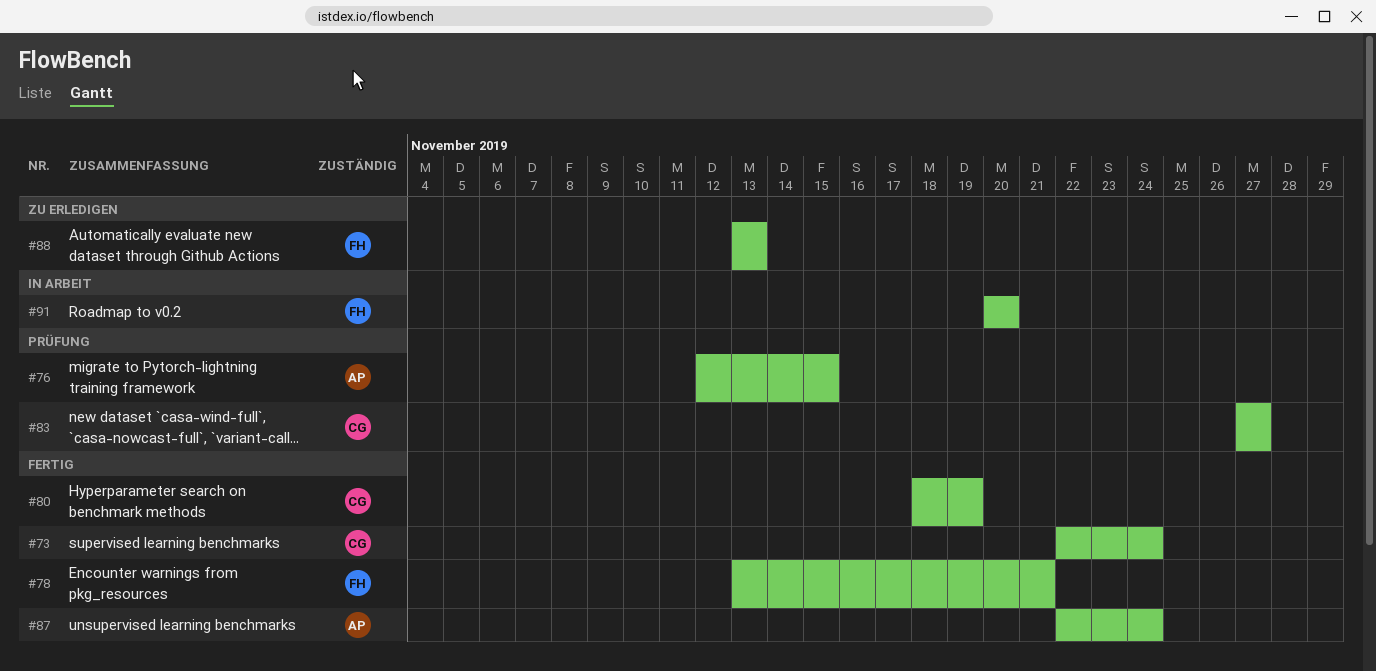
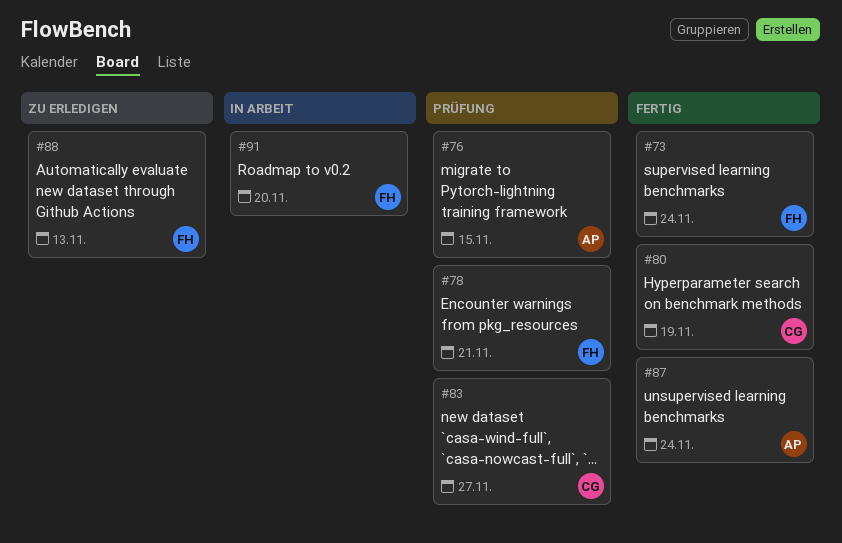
#73, owner: CG -> FH
#78, status: Fertig -> Prüfung

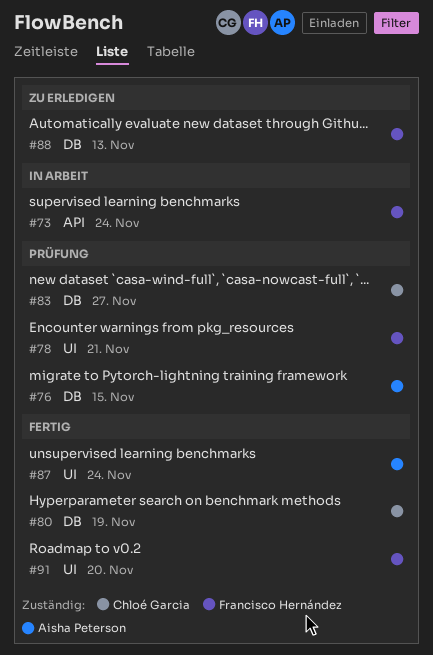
#73, status: Fertig -> In Arbeit
#91, status: In Arbeit -> Fertig

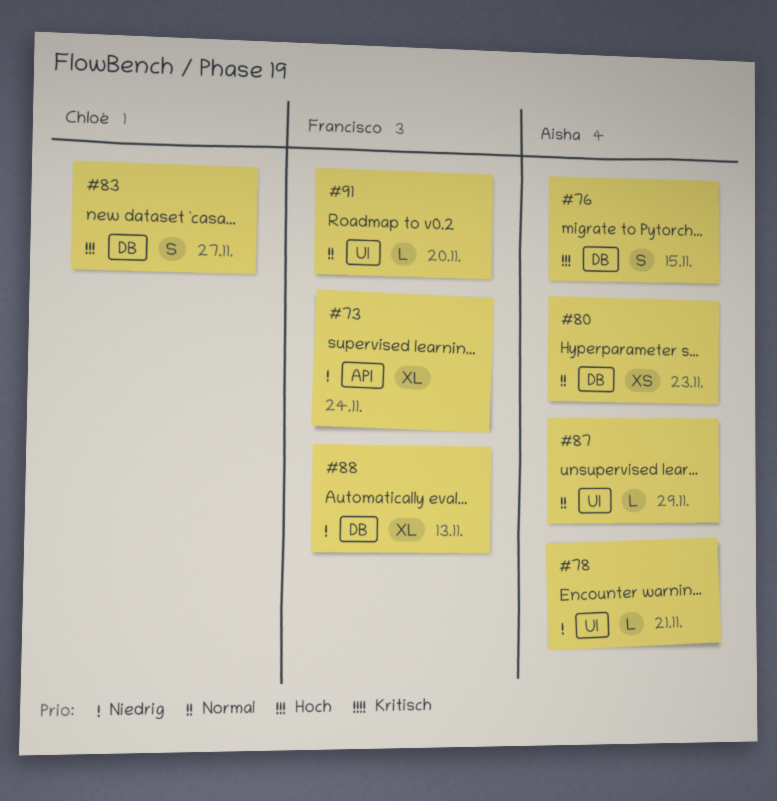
#78, owner: Francisco Hernández -> Aisha Peterson
#80, owner: Chloé Garcia -> Aisha Peterson
#80, due: Nov 19 -> Nov 23
#87, due: Nov 24 -> Nov 29

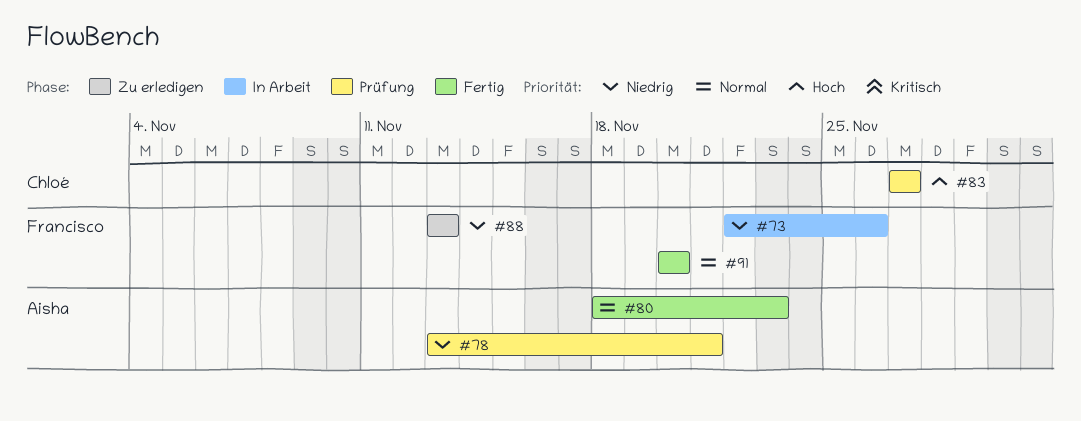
#73, due: Nov 24 -> Nov 26
#76: present -> none
#87: present -> none

